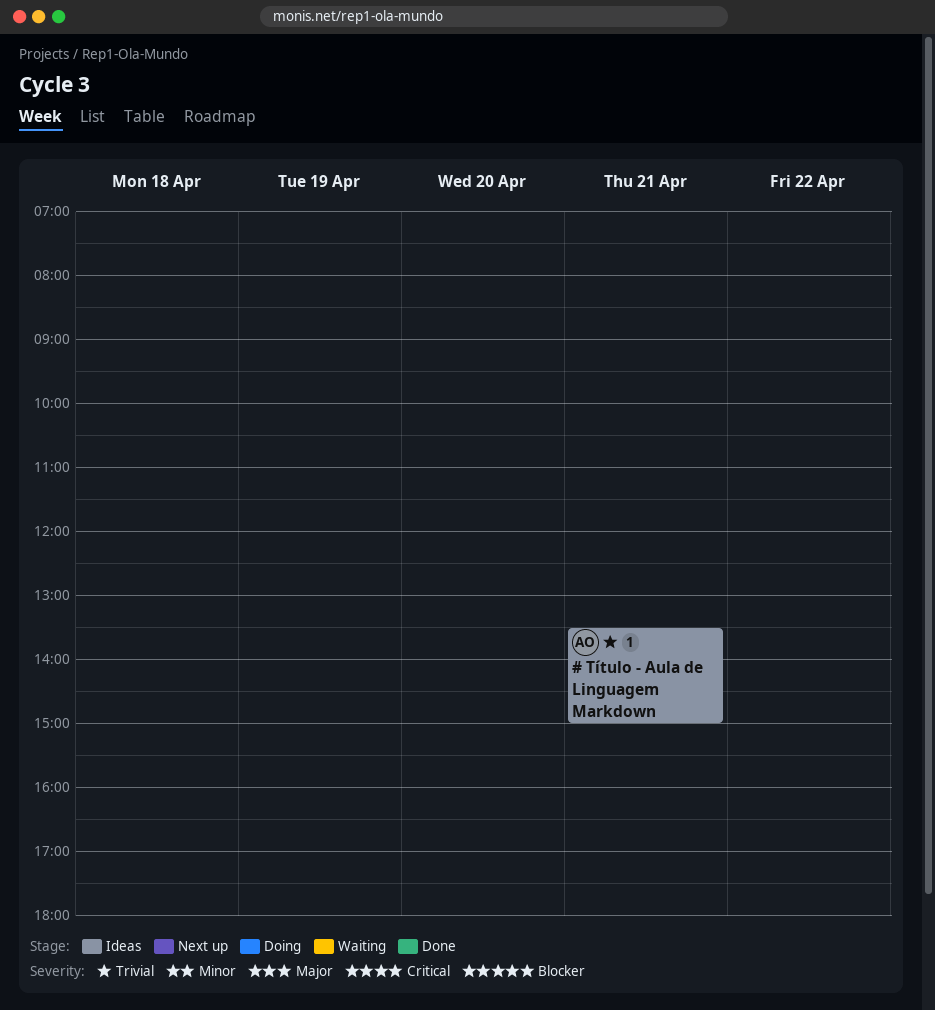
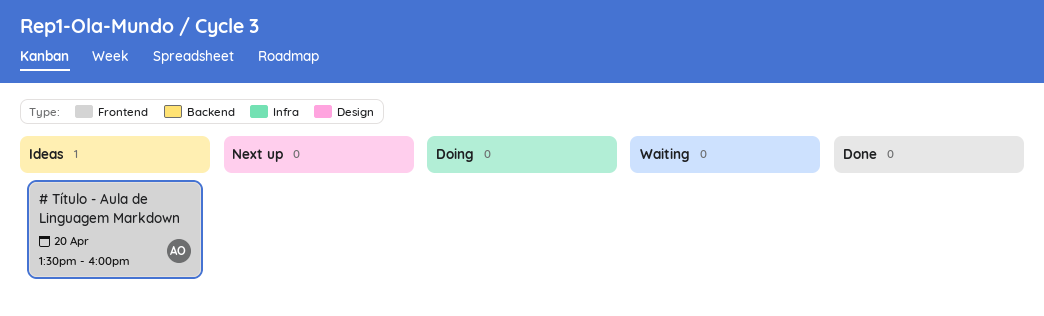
# Título - Aula de Linguagem Markdown, day: Apr 21 -> Apr 20
# Título - Aula de Linguagem Markdown, ends: 15:00 -> 16:00

